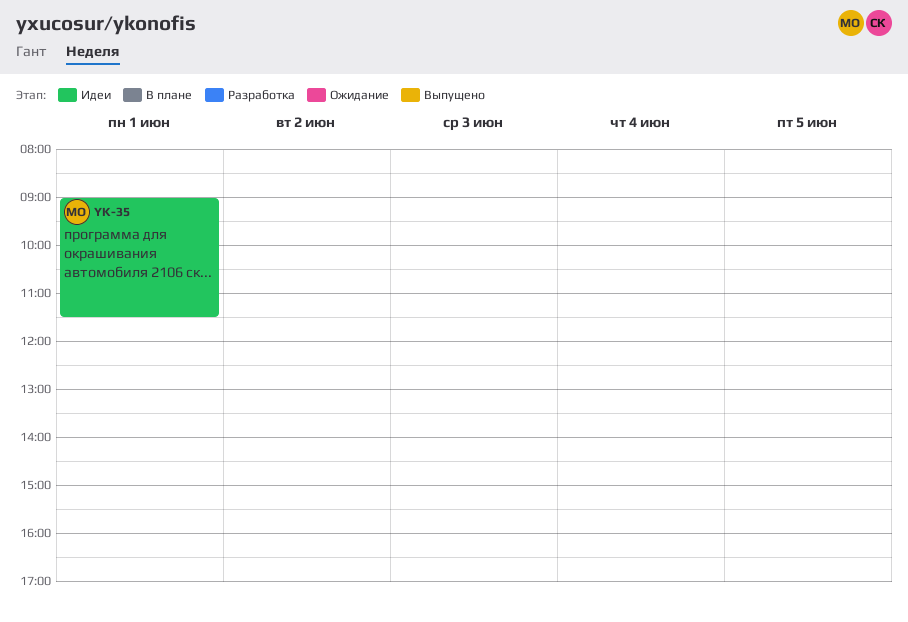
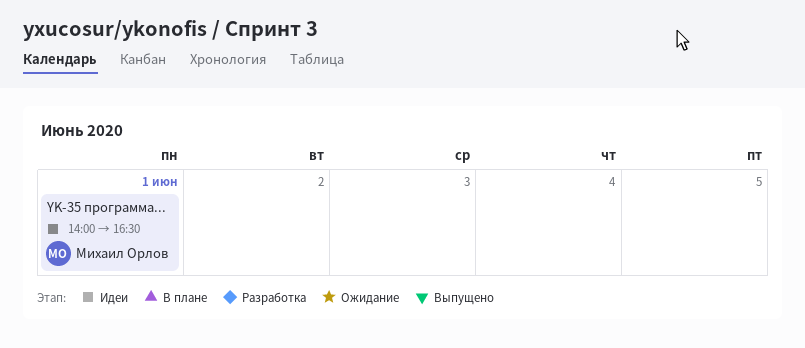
YK-35, begins: 09:00 -> 14:00
YK-35, ends: 11:30 -> 16:30

